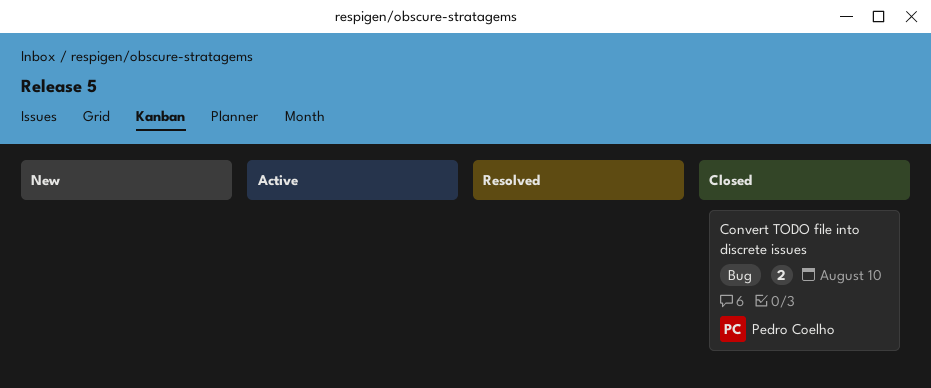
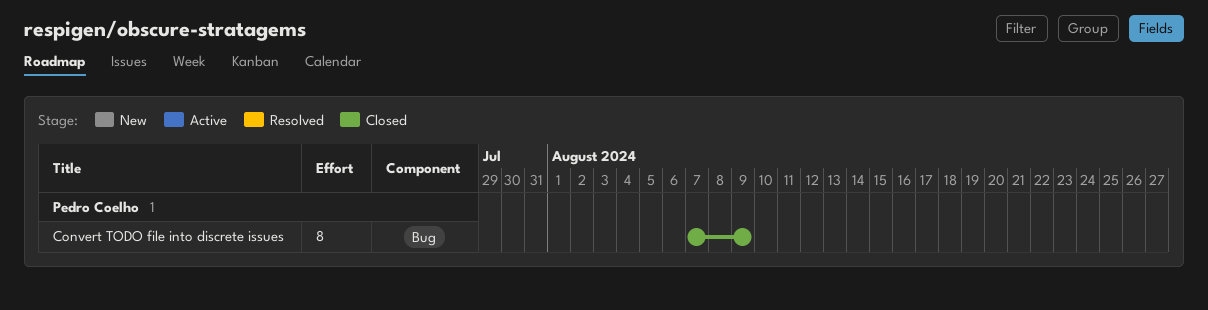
Convert TODO file into discrete issues, estimate: 2 -> 8
Convert TODO file into discrete issues, due: Aug 10 -> Aug 9

